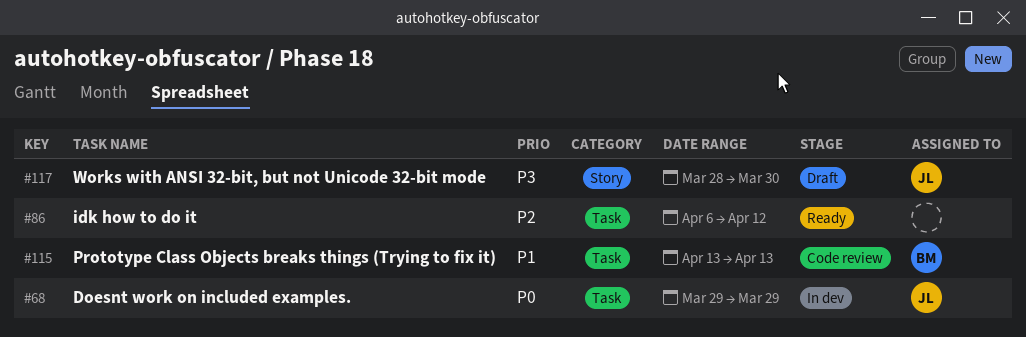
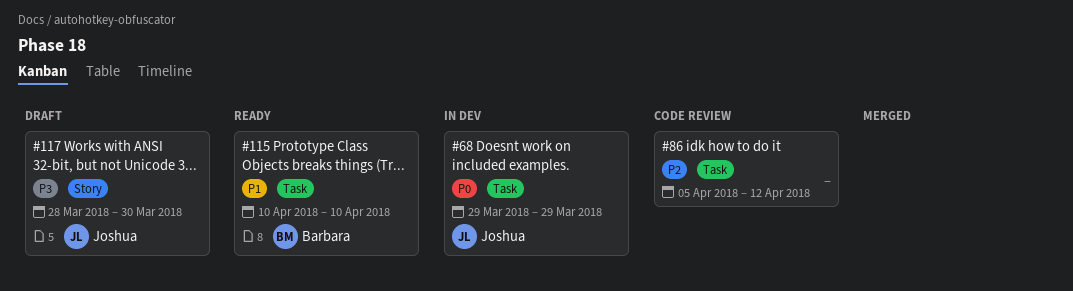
#86, status: Ready -> Code review
#86, start: Apr 6 -> Apr 5
#115, status: Code review -> Ready
#115, start: Apr 13 -> Apr 10
#115, due: Apr 13 -> Apr 10

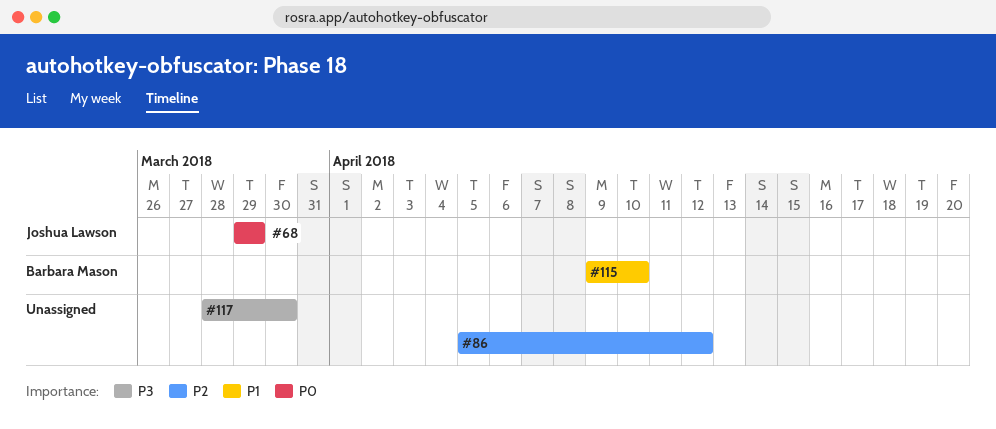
#115, start: Apr 10 -> Apr 9
#117, owner: Joshua Lawson -> none

